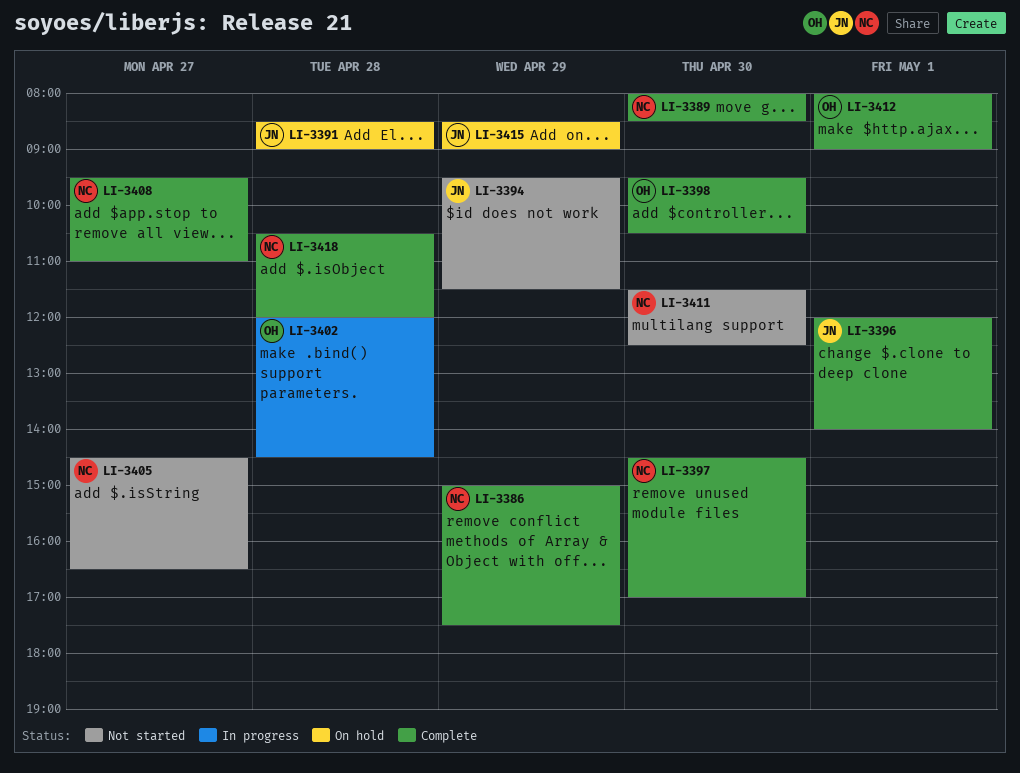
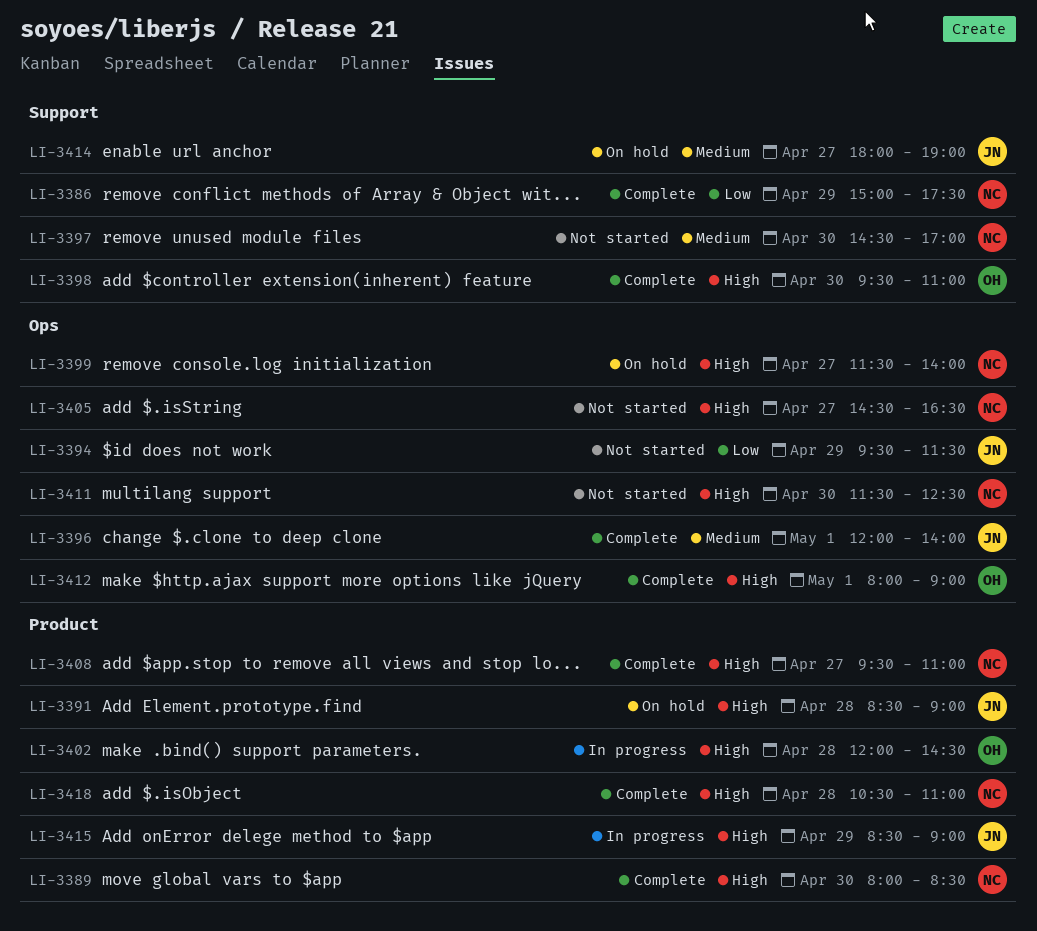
LI-3397, status: Complete -> Not started
LI-3398, ends: 10:30 -> 11:00
LI-3399: none -> present
LI-3414: none -> present
LI-3415, status: On hold -> In progress
LI-3418, ends: 12:00 -> 11:00

